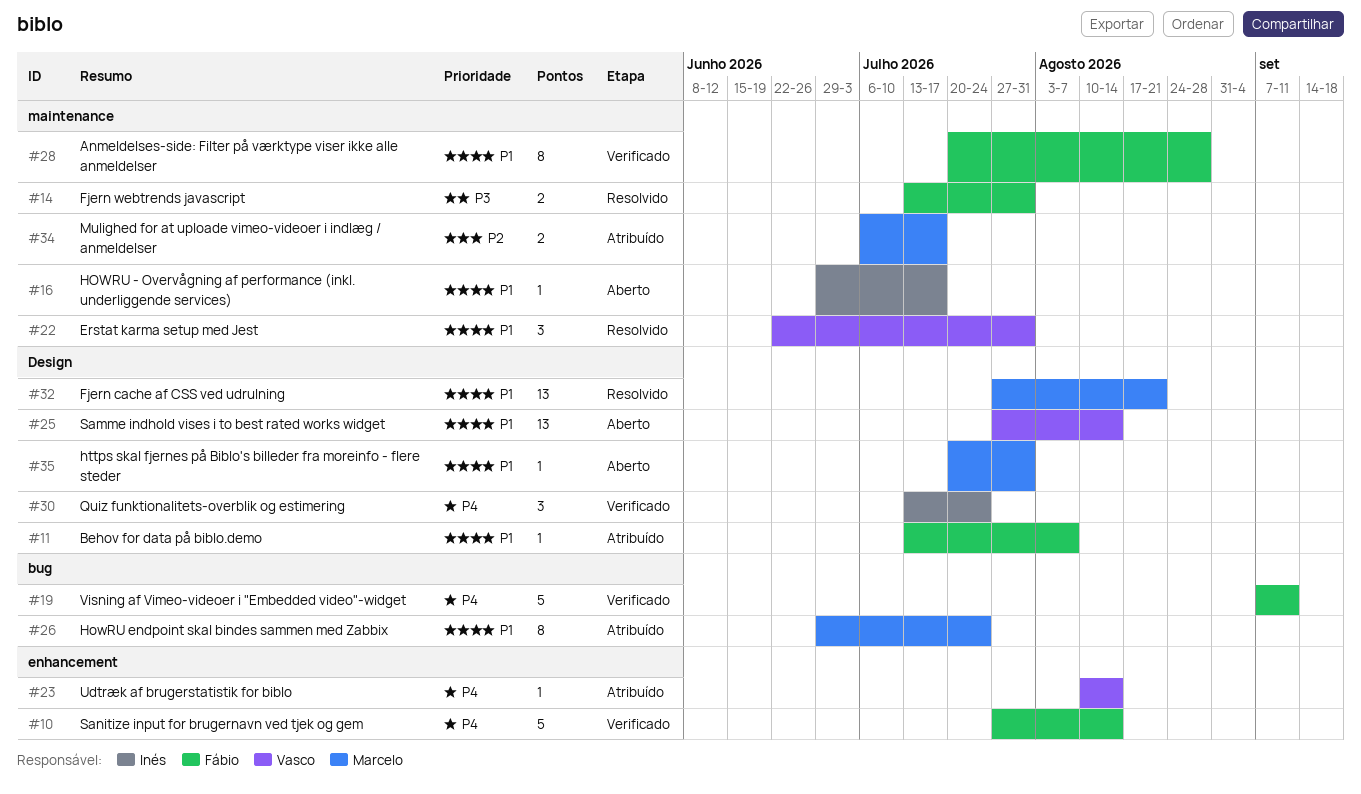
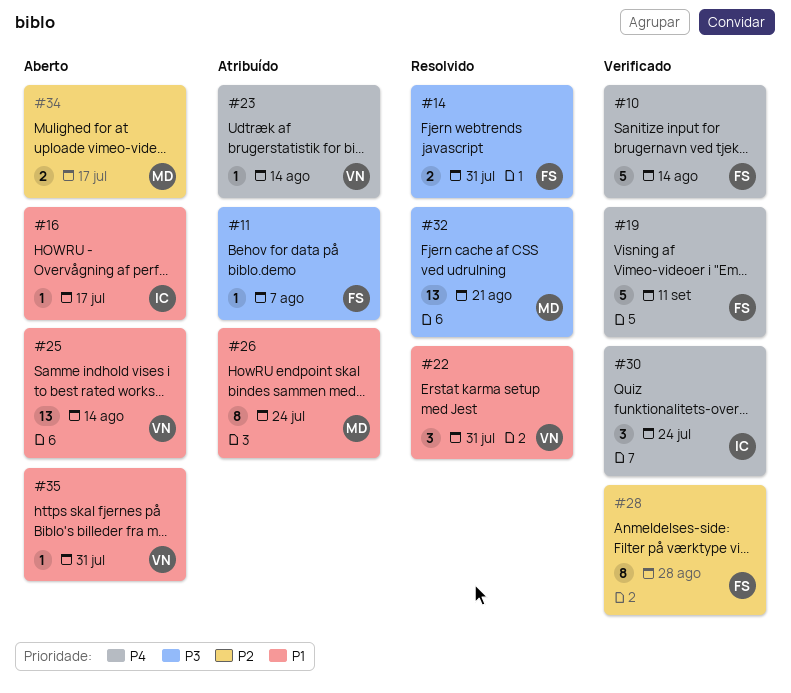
#11, priority: P1 -> P3
#28, priority: P1 -> P2
#32, priority: P1 -> P3
#34, status: Atribuído -> Aberto
#35, owner: Marcelo -> Vasco

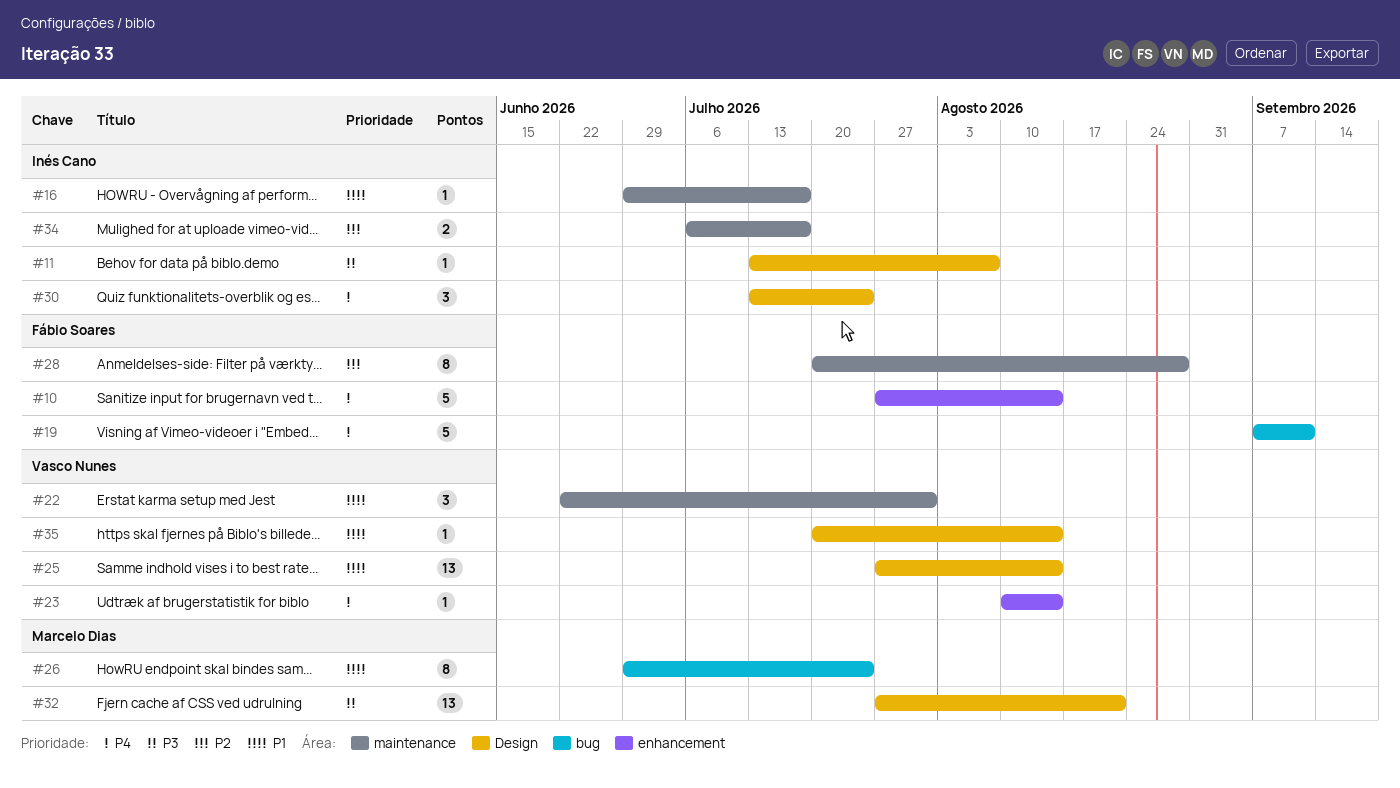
#11, owner: Fábio Soares -> Inés Cano
#14: present -> none
#34, owner: Marcelo Dias -> Inés Cano
#35, due: Jul 31 -> Aug 14

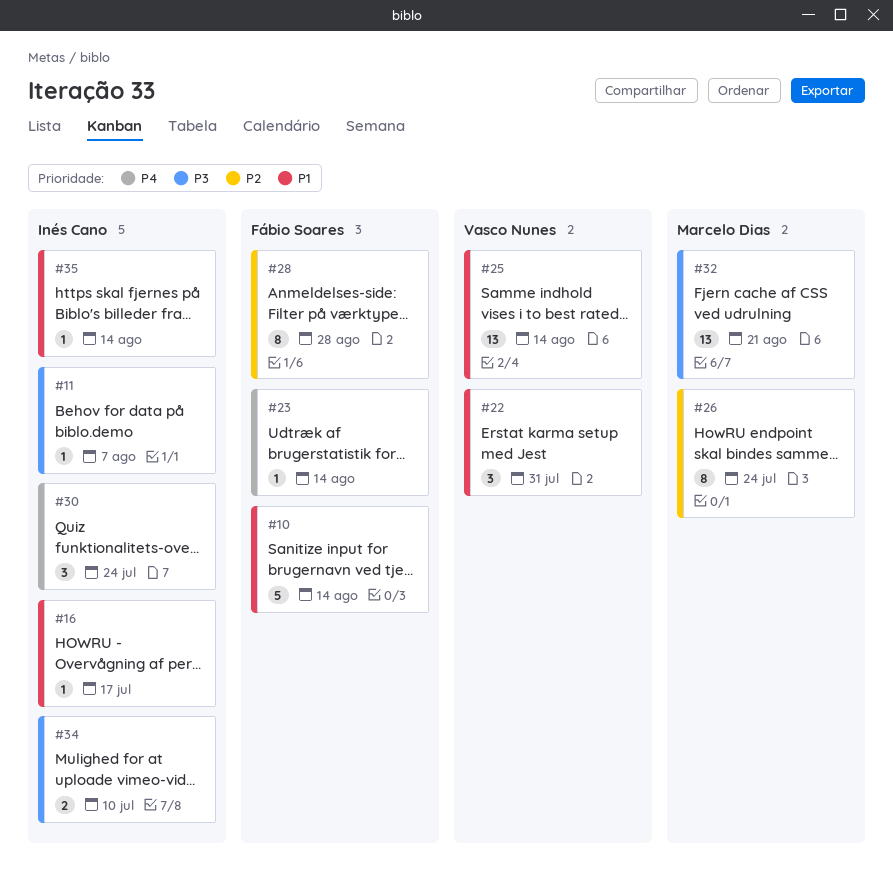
#10, priority: P4 -> P1
#19: present -> none
#23, owner: Vasco Nunes -> Fábio Soares
#26, priority: P1 -> P2
#34, priority: P2 -> P3
#34, due: Jul 17 -> Jul 10
#35, owner: Vasco Nunes -> Inés Cano

